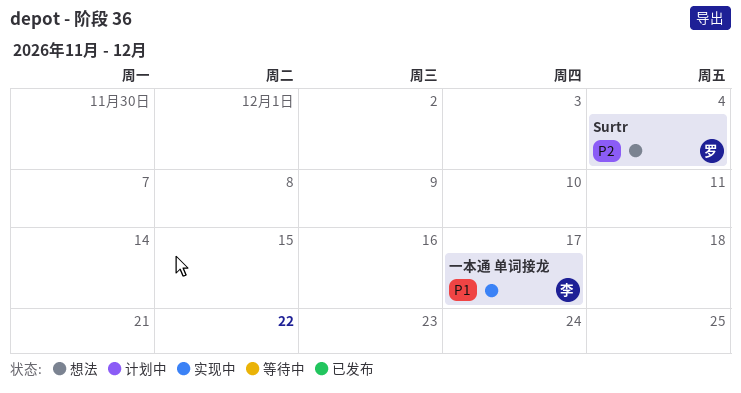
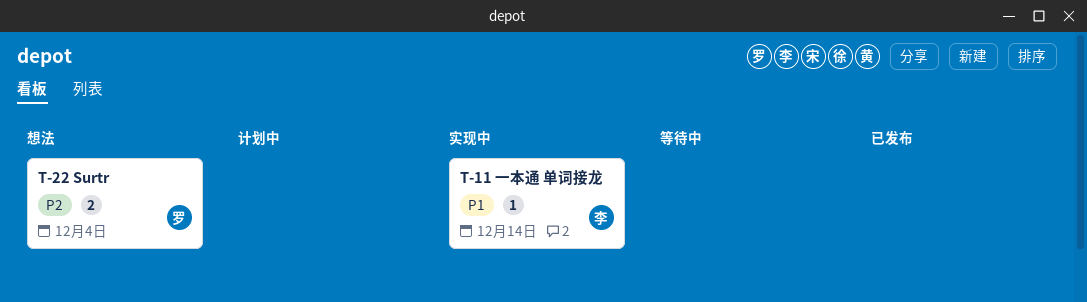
一本通 单词接龙, due: Dec 17 -> Dec 14

